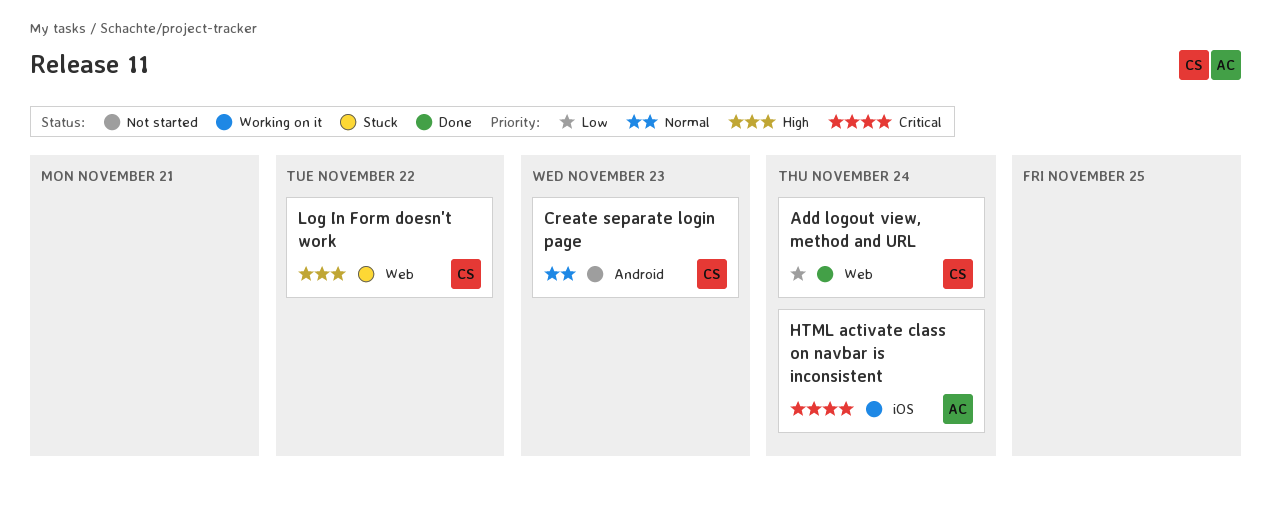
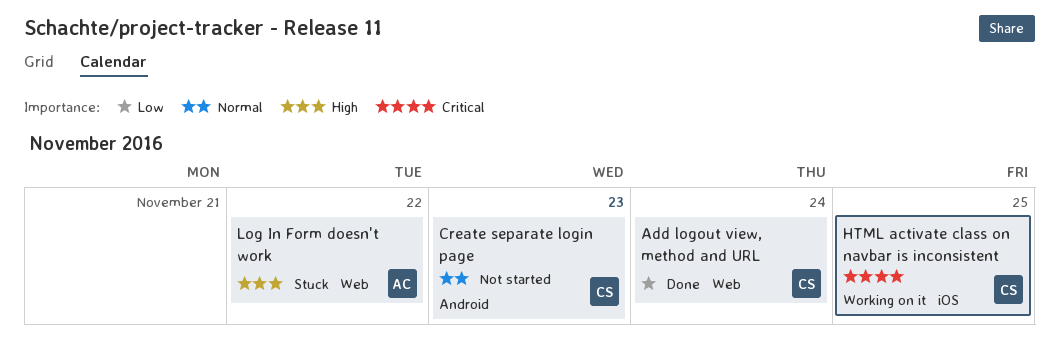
HTML activate class on navbar is inconsistent, owner: AC -> CS
HTML activate class on navbar is inconsistent, due: Nov 24 -> Nov 25
Log In Form doesn't work, owner: CS -> AC

